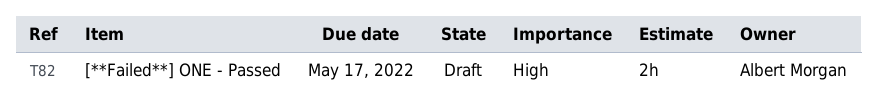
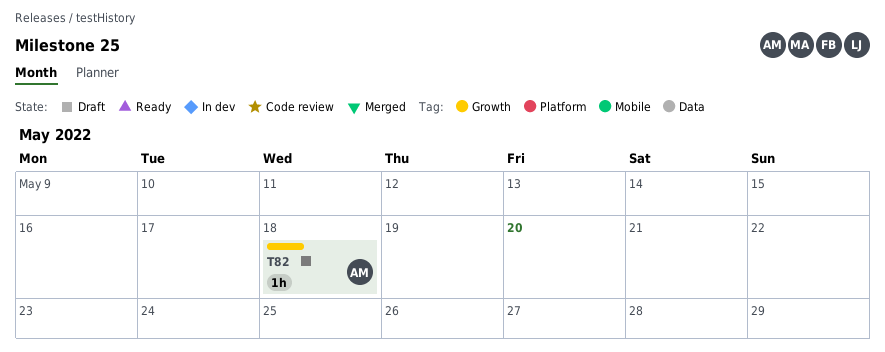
T82, estimate: 2h -> 1h
T82, due: May 17 -> May 18

